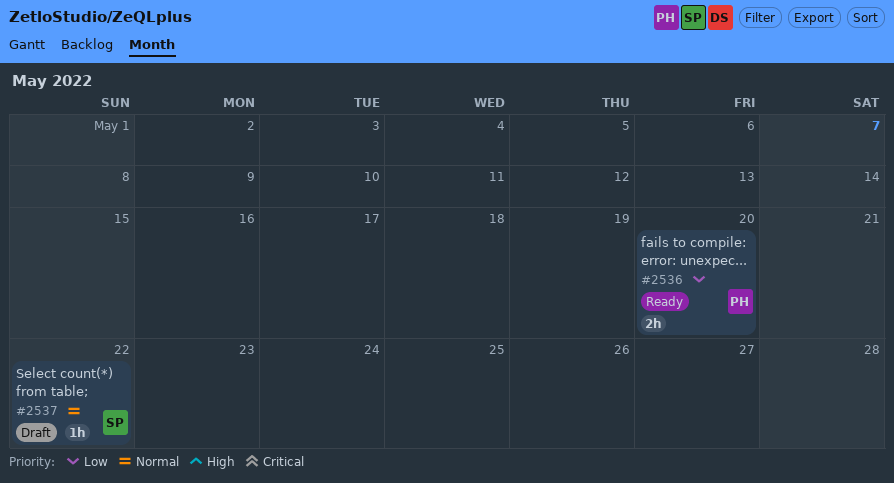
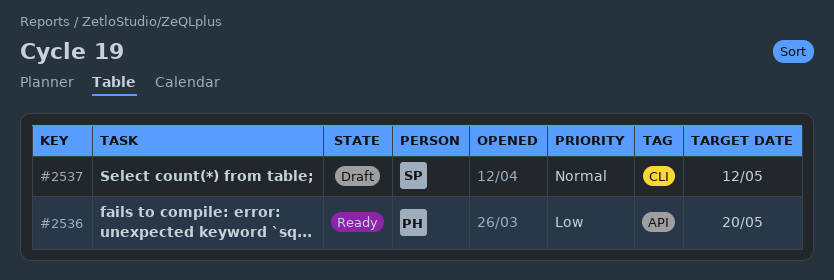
#2537, due: May 22 -> May 12

